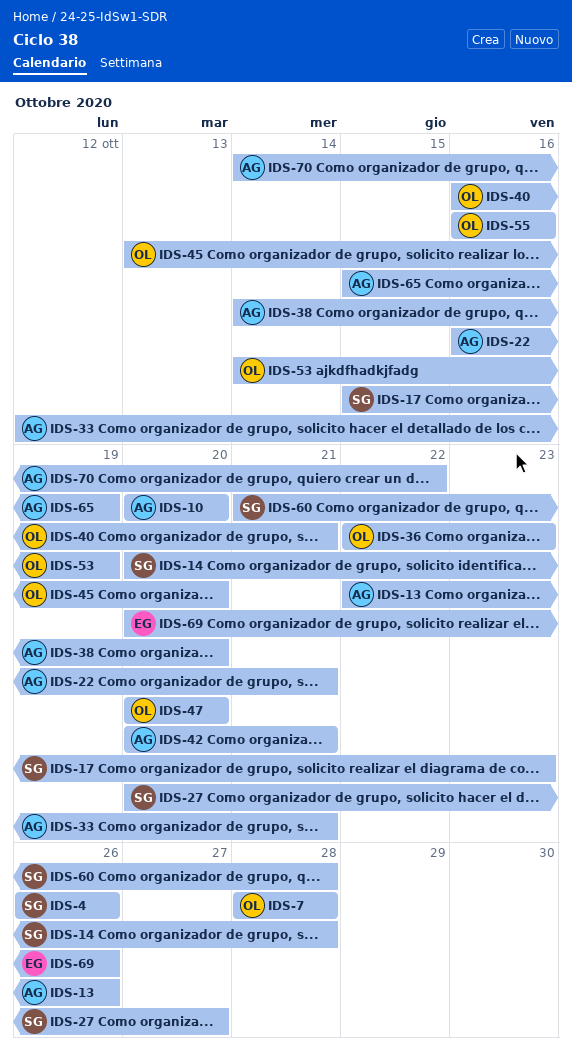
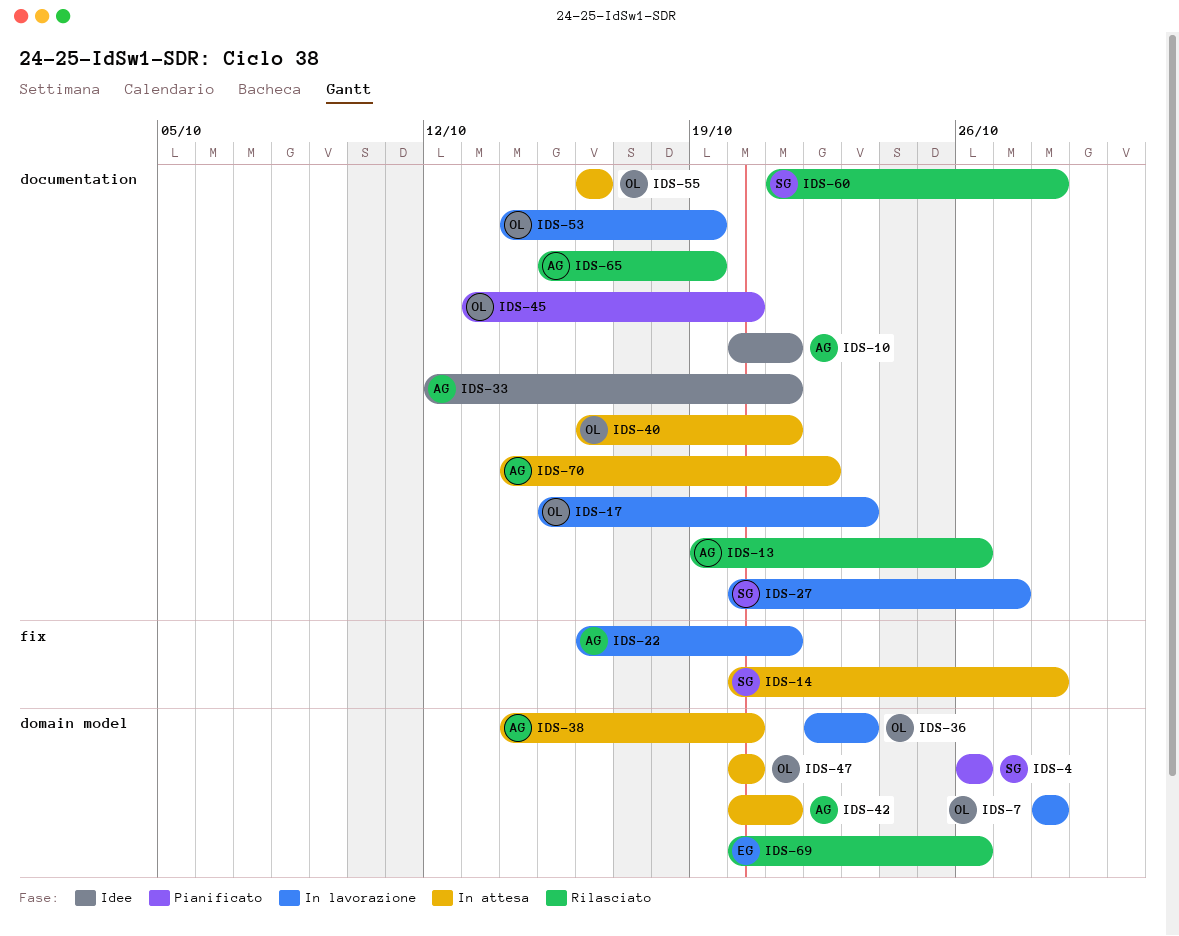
IDS-10, due: Oct 20 -> Oct 21
IDS-13, start: Oct 22 -> Oct 19
IDS-17, owner: SG -> OL

